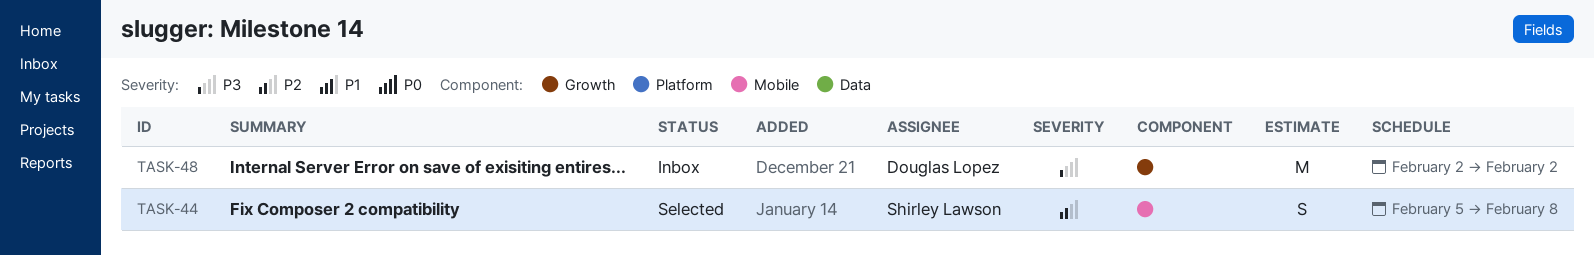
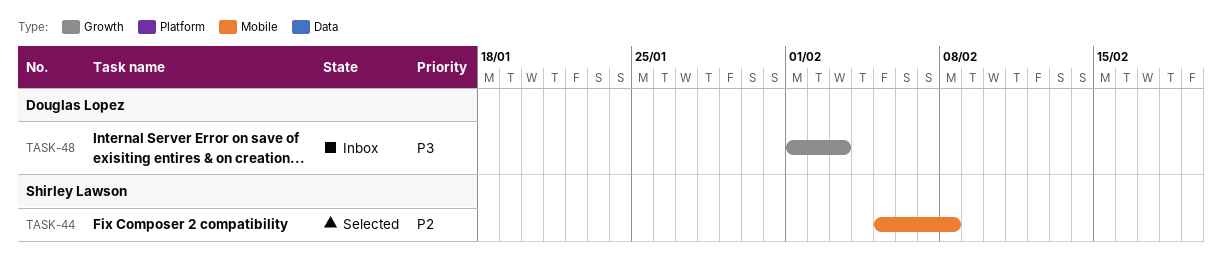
TASK-48, start: Feb 2 -> Feb 1
TASK-48, due: Feb 2 -> Feb 3

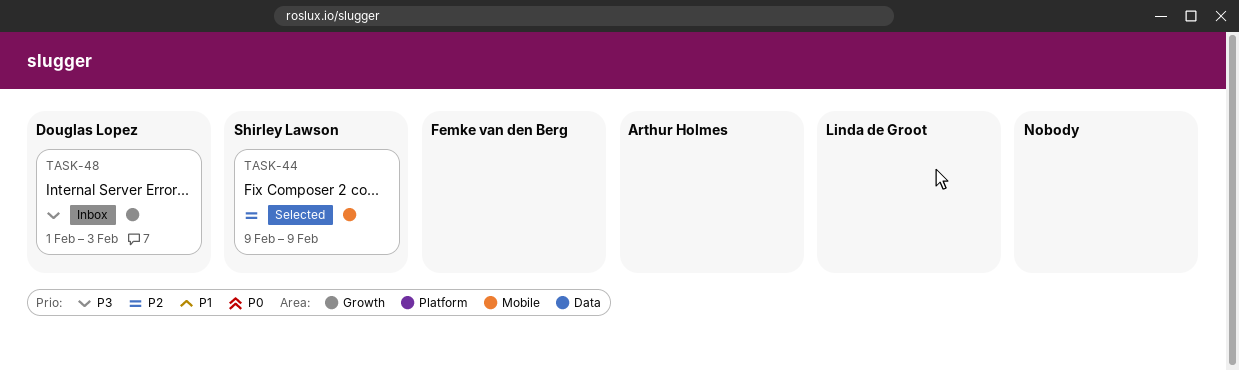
TASK-44, start: Feb 5 -> Feb 9
TASK-44, due: Feb 8 -> Feb 9

